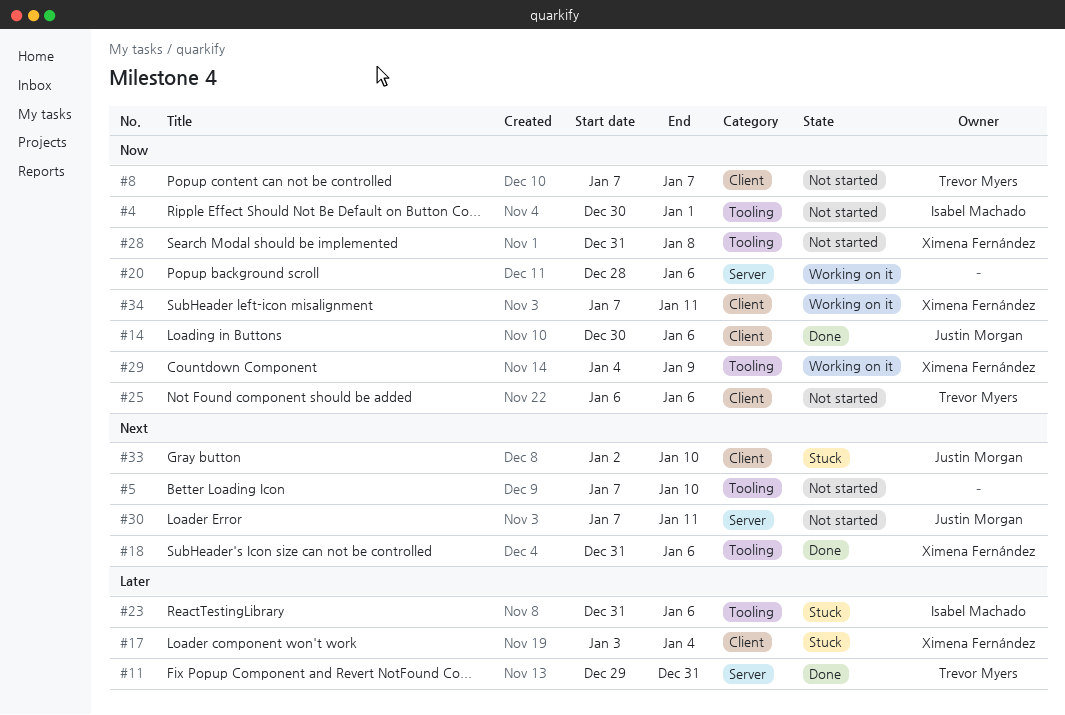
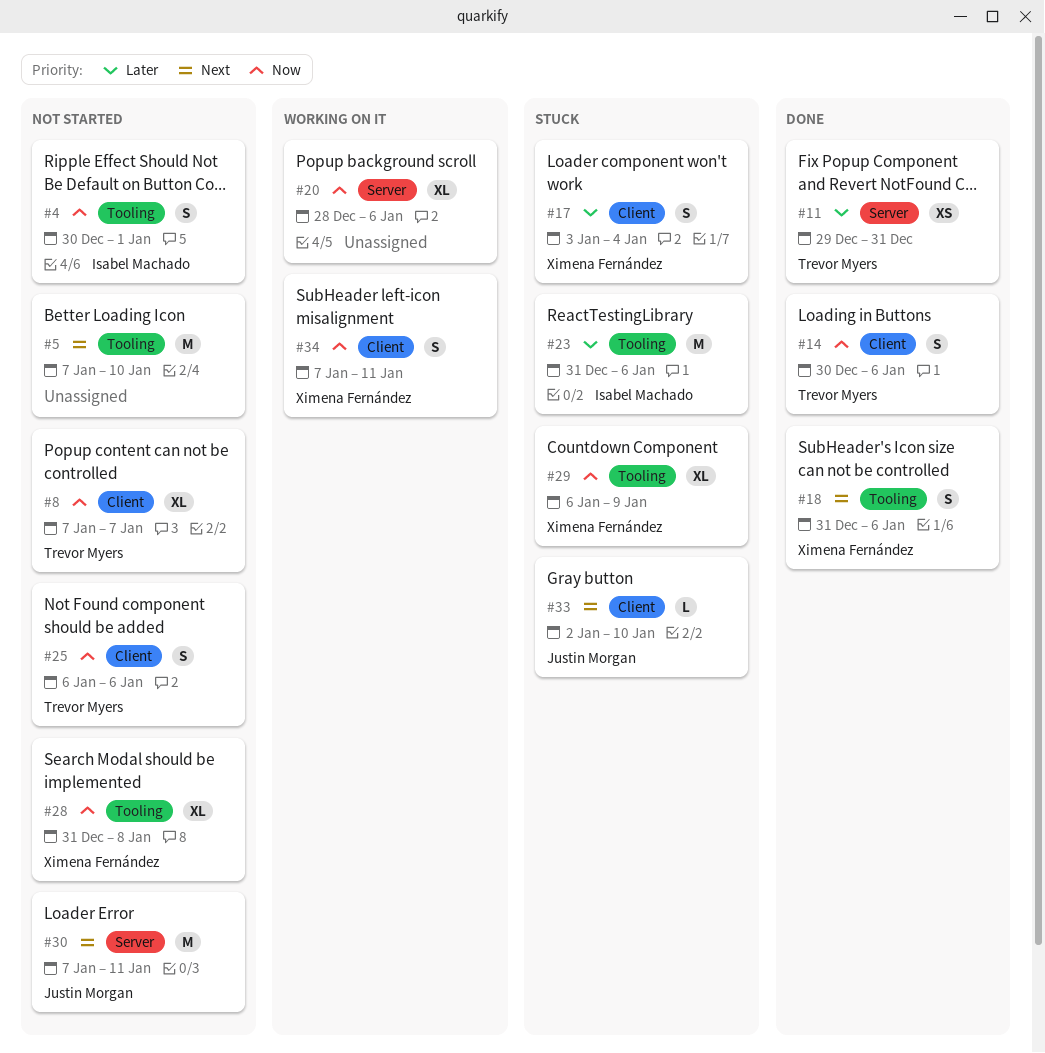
#14, owner: Justin Morgan -> Trevor Myers
#29, status: Working on it -> Stuck
#29, start: Jan 4 -> Jan 6

